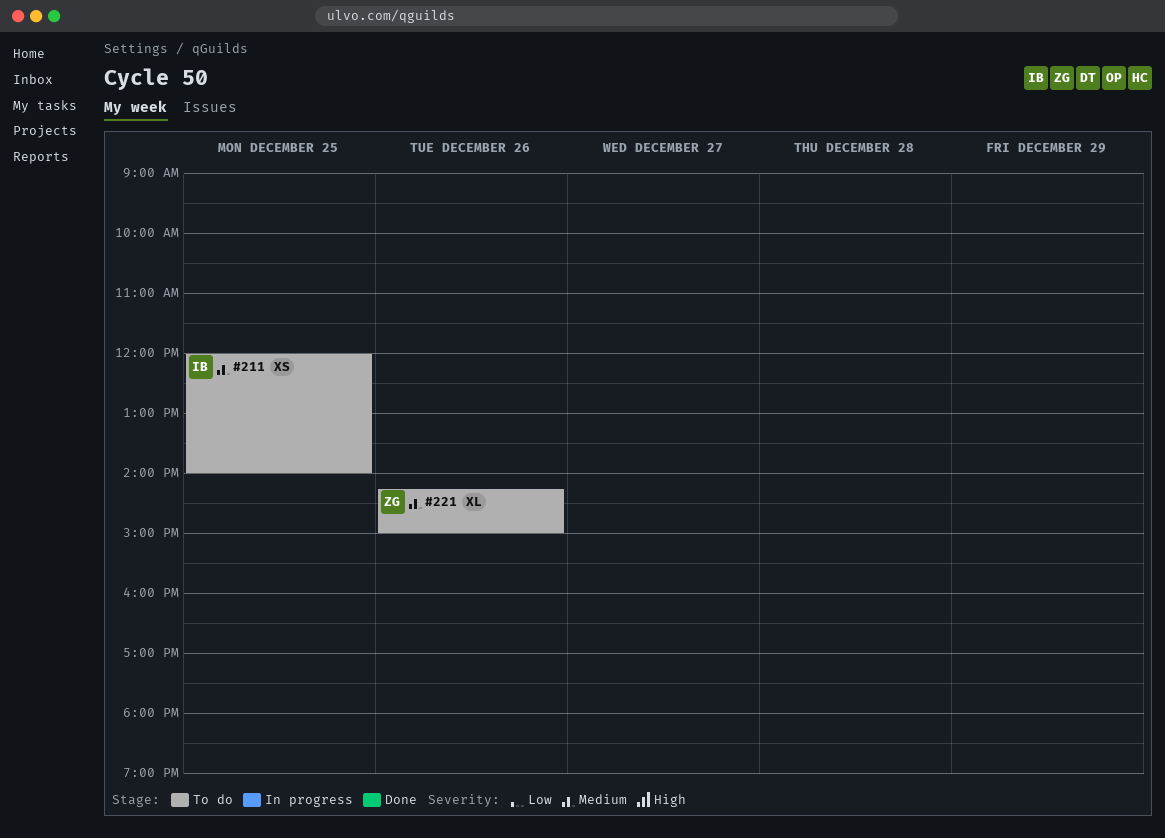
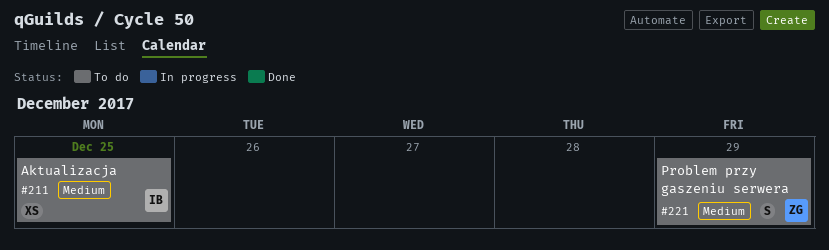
#221, estimate: XL -> S
#221, day: Dec 26 -> Dec 29

